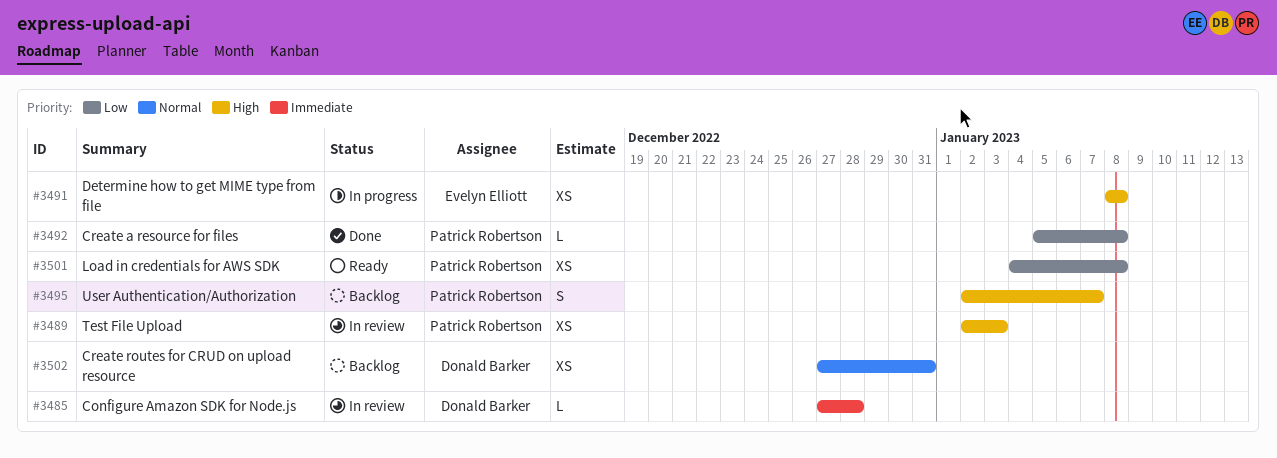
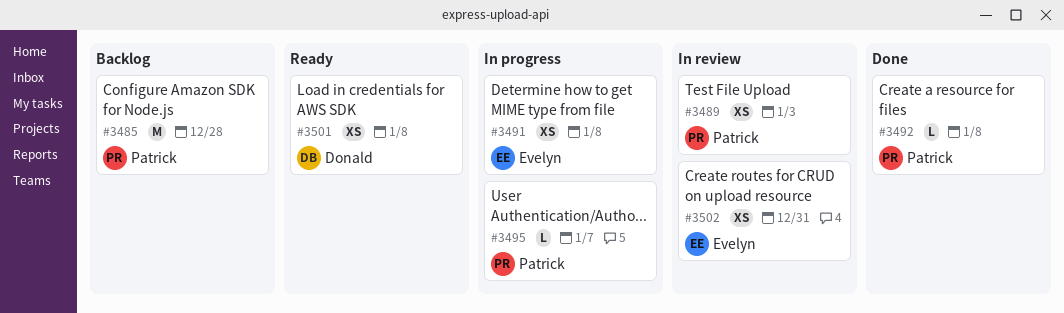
#3485, status: In review -> Backlog
#3485, owner: Donald Barker -> Patrick Robertson
#3485, estimate: L -> M
#3495, status: Backlog -> In progress
#3495, estimate: S -> L
#3501, owner: Patrick Robertson -> Donald Barker
#3502, status: Backlog -> In review
#3502, owner: Donald Barker -> Evelyn Elliott

